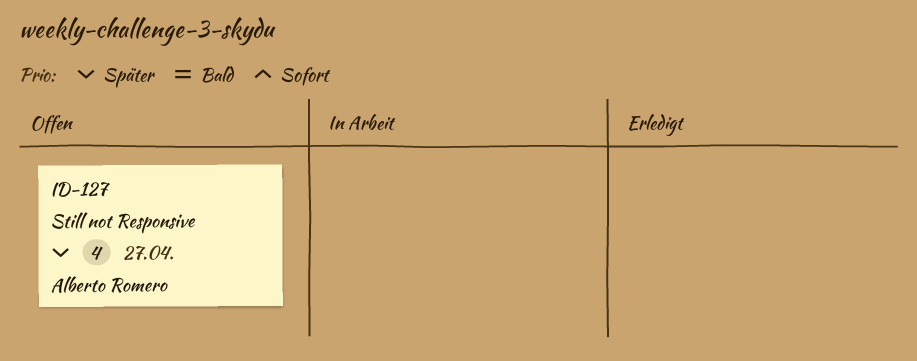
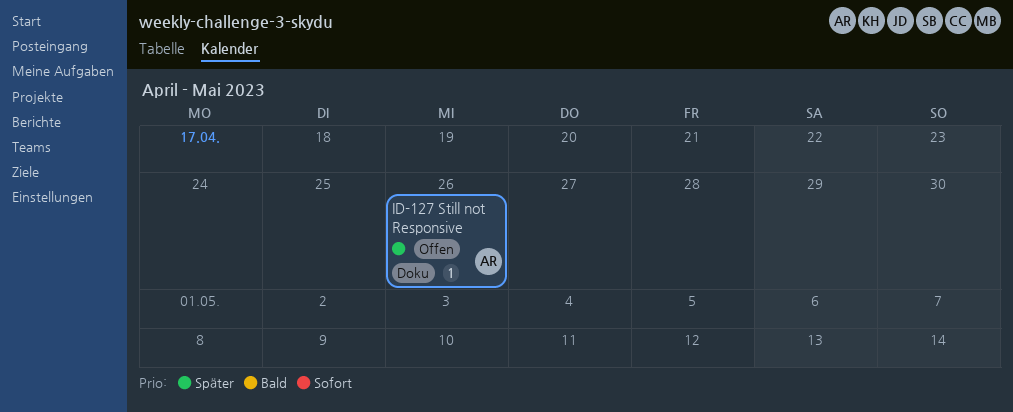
ID-127, estimate: 4 -> 1
ID-127, due: Apr 27 -> Apr 26

